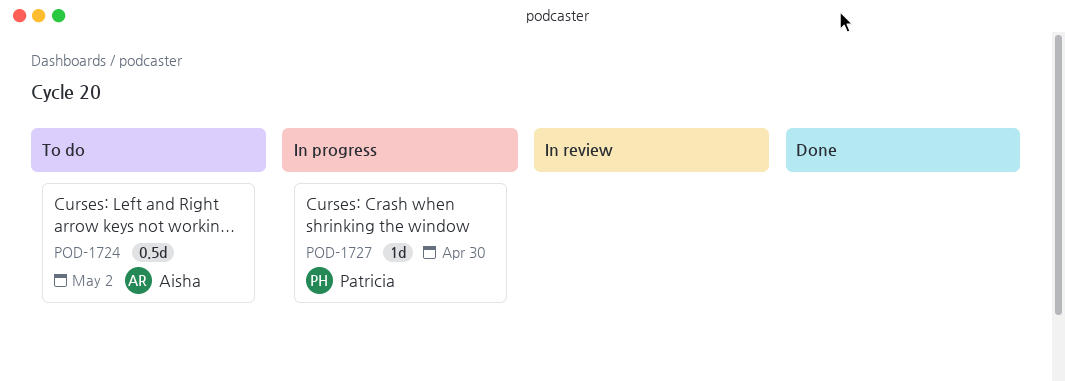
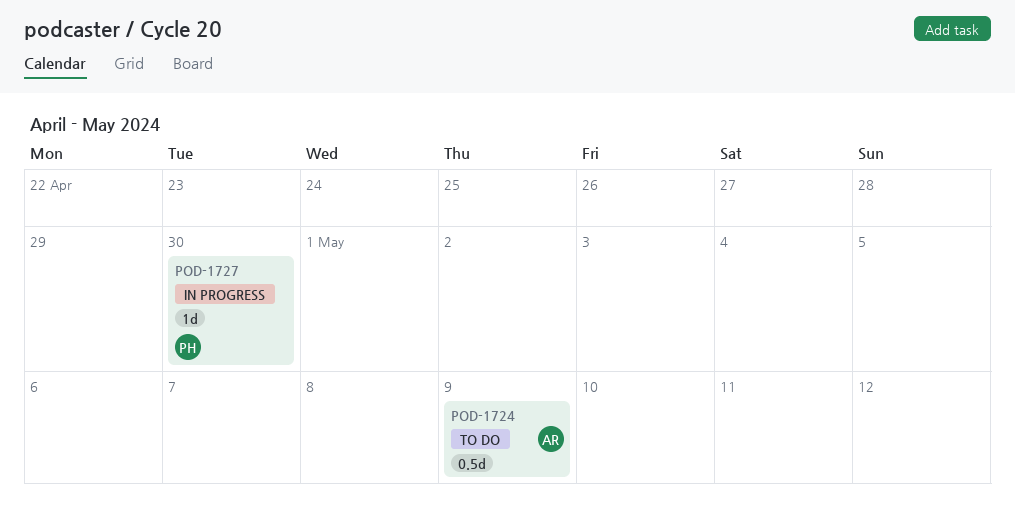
POD-1724, due: May 2 -> May 9

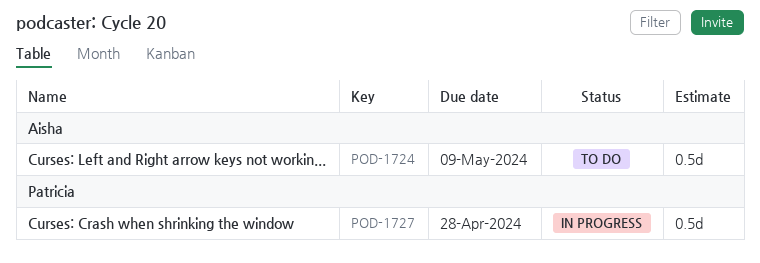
POD-1727, estimate: 1d -> 0.5d
POD-1727, due: Apr 30 -> Apr 28

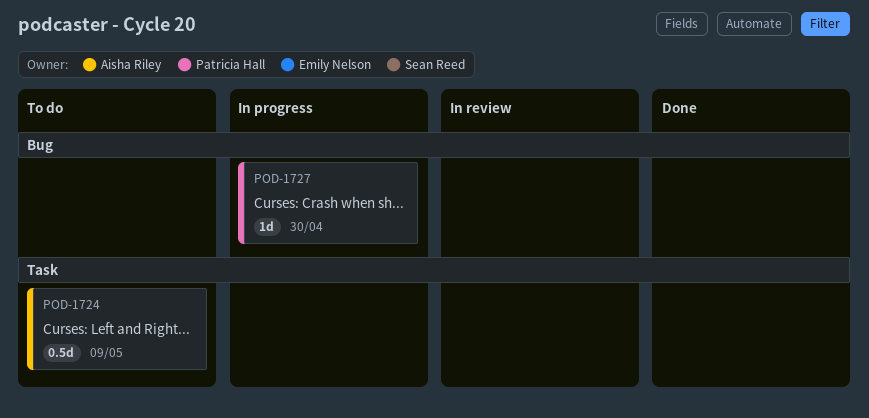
POD-1727, estimate: 0.5d -> 1d
POD-1727, due: Apr 28 -> Apr 30

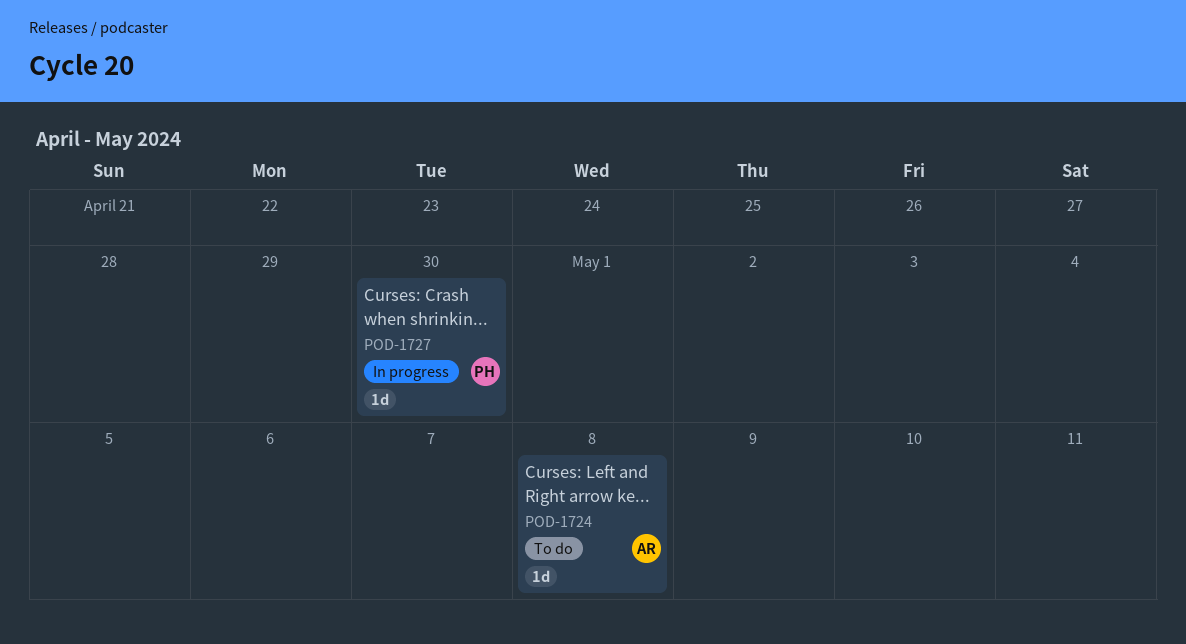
POD-1724, estimate: 0.5d -> 1d
POD-1724, due: May 9 -> May 8

